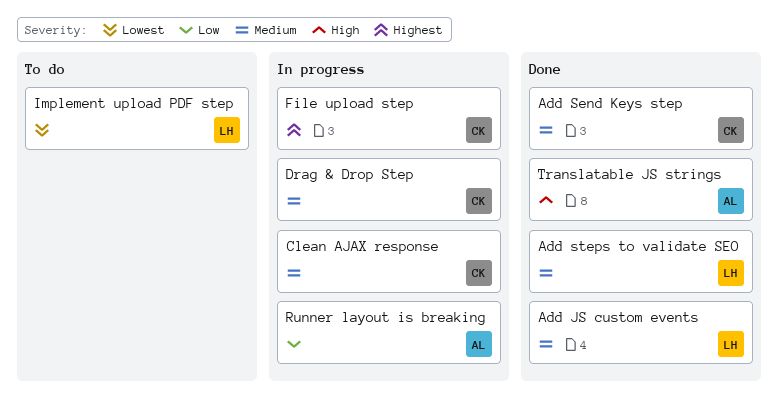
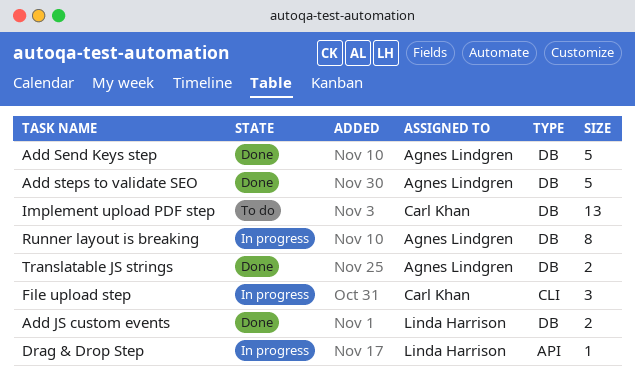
Add Send Keys step, owner: Carl Khan -> Agnes Lindgren
Add steps to validate SEO, owner: Linda Harrison -> Agnes Lindgren
Clean AJAX response: present -> none
Drag & Drop Step, owner: Carl Khan -> Linda Harrison
Implement upload PDF step, owner: Linda Harrison -> Carl Khan

